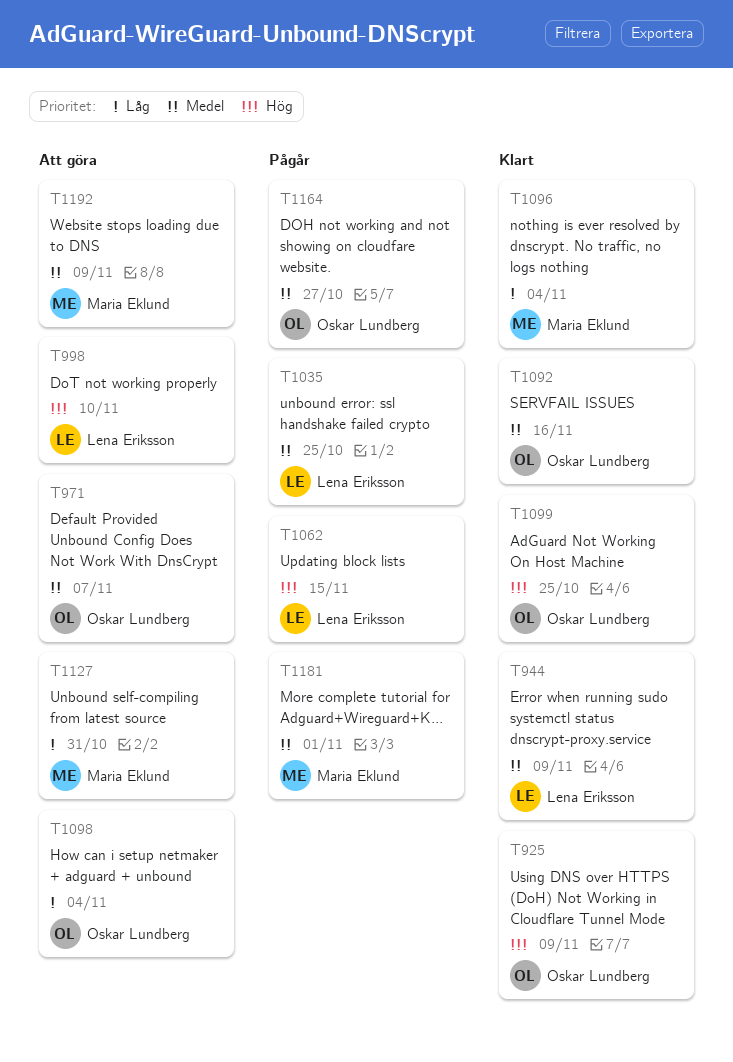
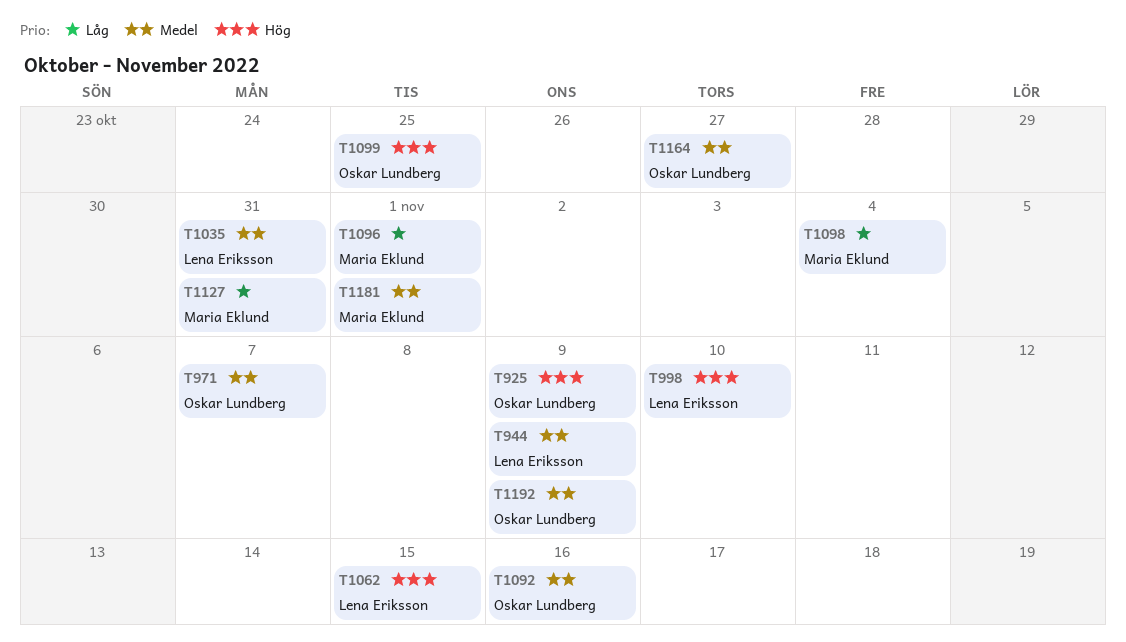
T1035, due: Oct 25 -> Oct 31
T1096, due: Nov 4 -> Nov 1
T1098, owner: Oskar Lundberg -> Maria Eklund
T1192, owner: Maria Eklund -> Oskar Lundberg

